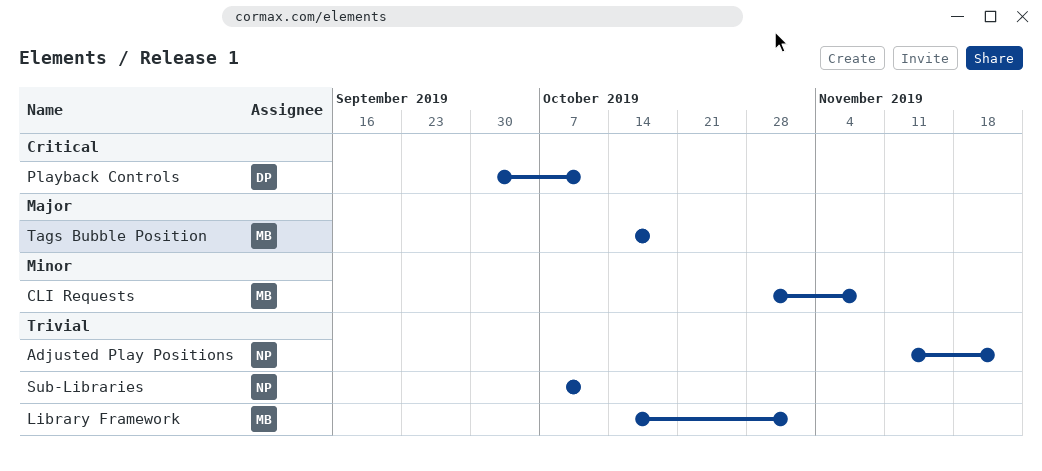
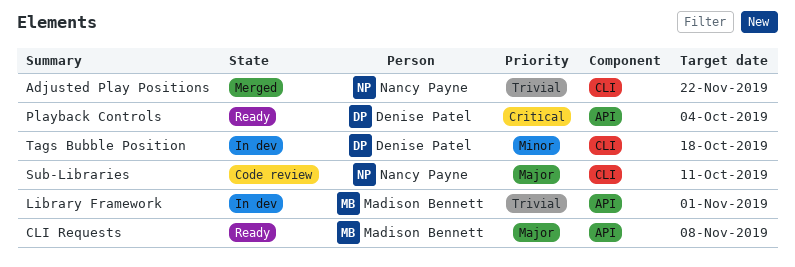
CLI Requests, priority: Minor -> Major
Playback Controls, due: Oct 11 -> Oct 4
Sub-Libraries, priority: Trivial -> Major
Tags Bubble Position, owner: Madison Bennett -> Denise Patel
Tags Bubble Position, priority: Major -> Minor

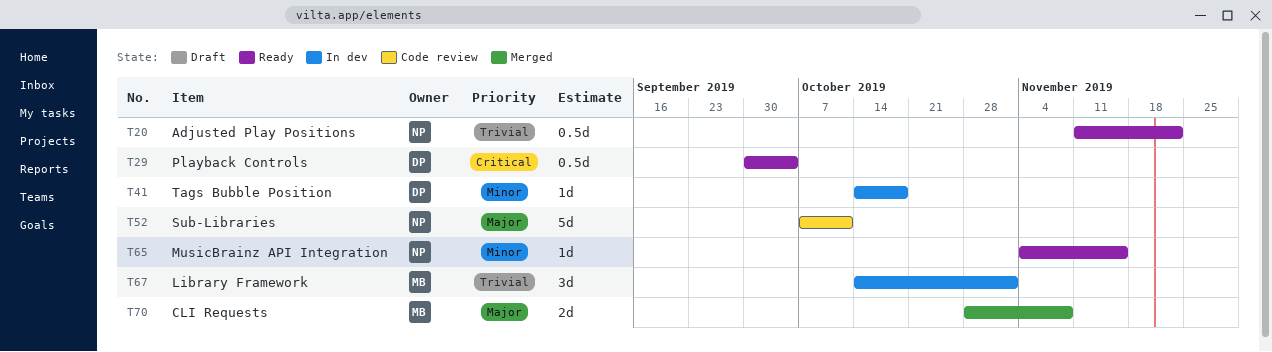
Adjusted Play Positions, status: Merged -> Ready
CLI Requests, status: Ready -> Merged
MusicBrainz API Integration: none -> present

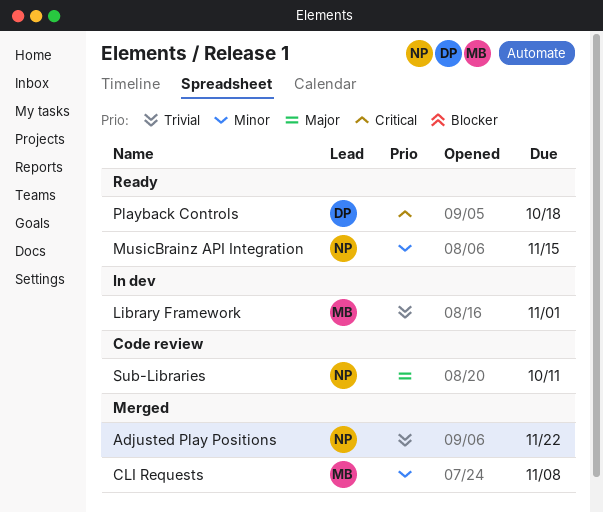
Adjusted Play Positions, status: Ready -> Merged
CLI Requests, priority: Major -> Minor
Playback Controls, due: Oct 4 -> Oct 18
Tags Bubble Position: present -> none

